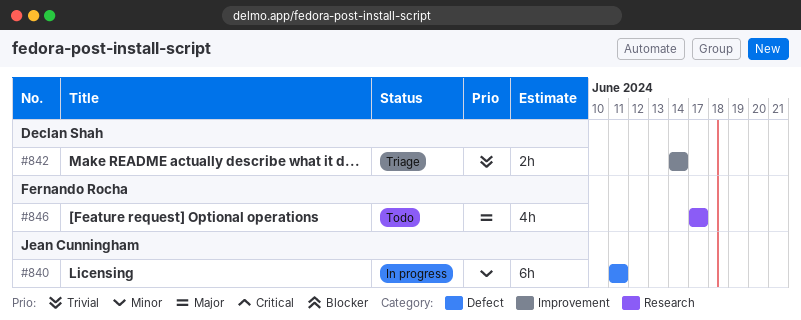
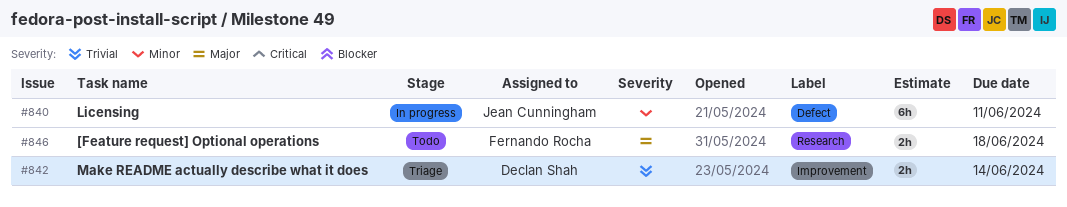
#846, estimate: 4h -> 2h
#846, due: Jun 17 -> Jun 18

